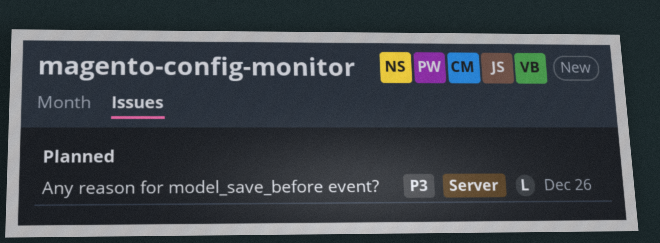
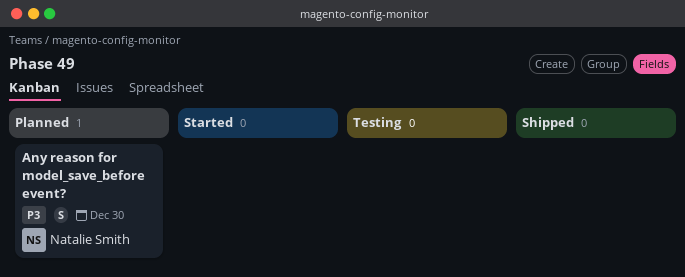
Any reason for model_save_before event?, estimate: L -> S
Any reason for model_save_before event?, due: Dec 26 -> Dec 30

